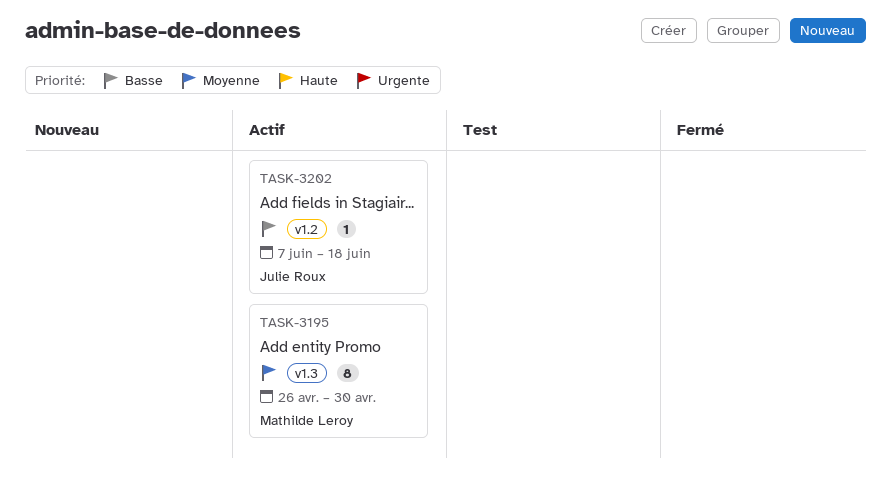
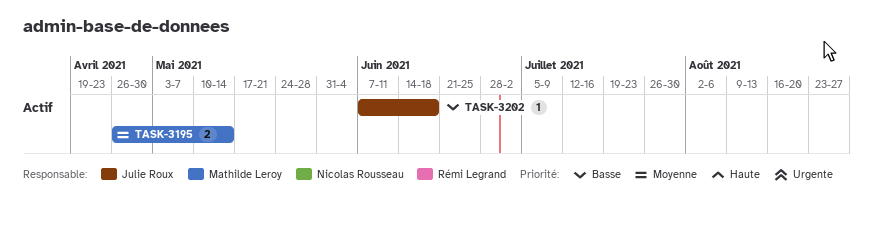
TASK-3195, estimate: 8 -> 2
TASK-3195, due: Apr 30 -> May 14

